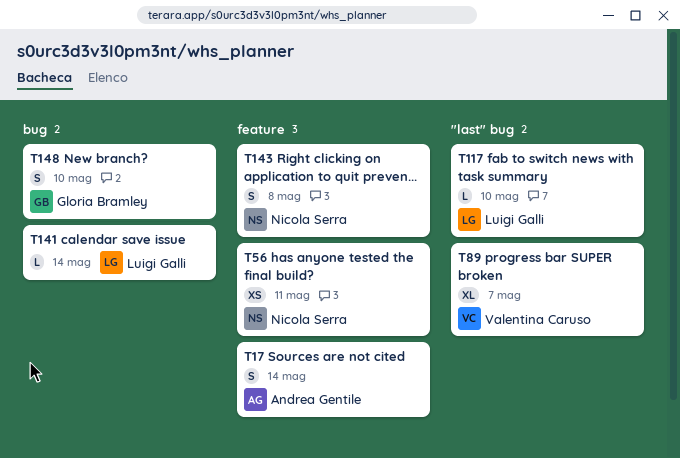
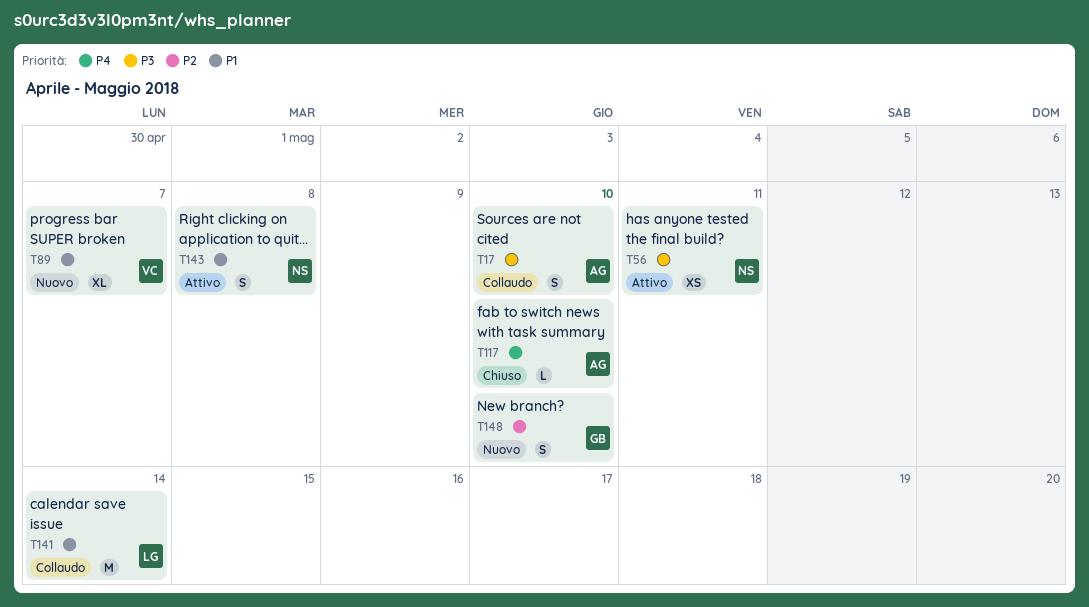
T17, due: May 14 -> May 10
T117, owner: Luigi Galli -> Andrea Gentile
T141, estimate: L -> M

